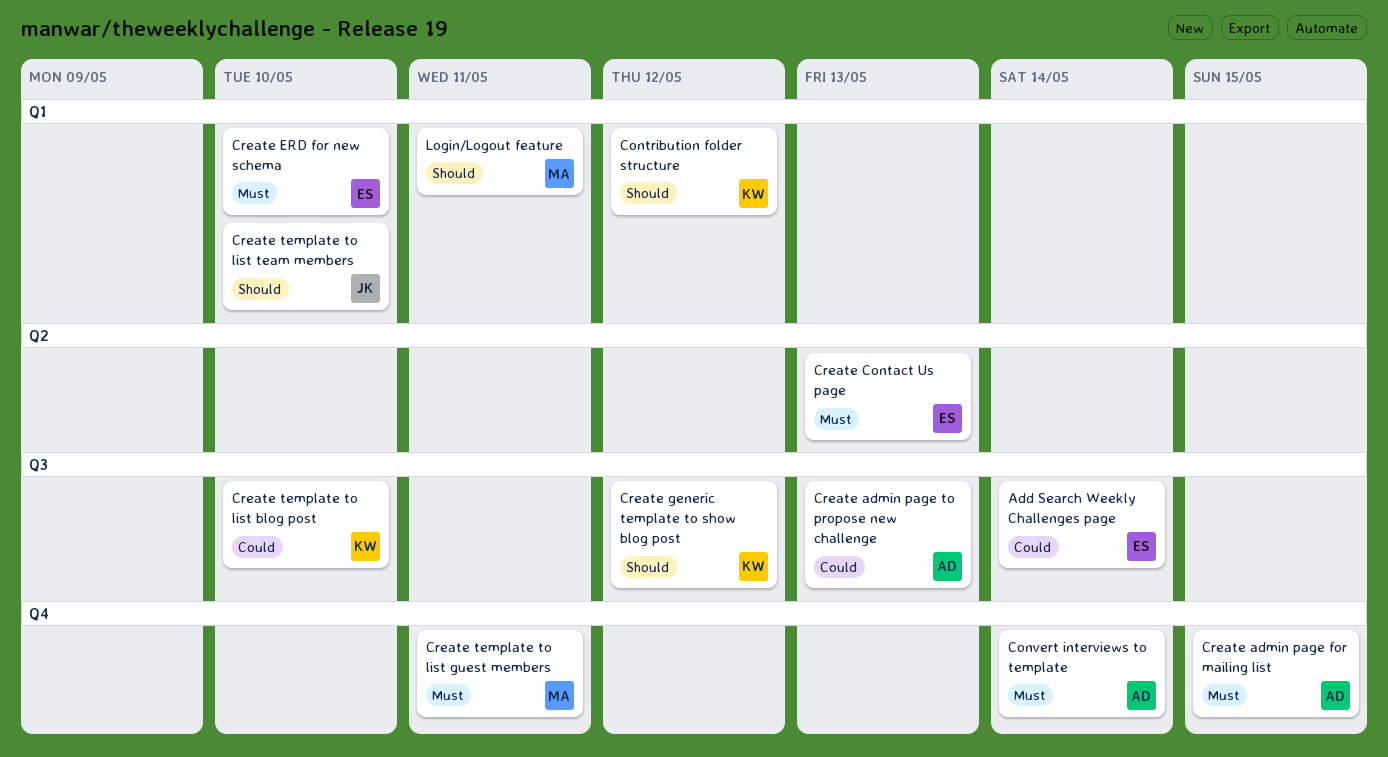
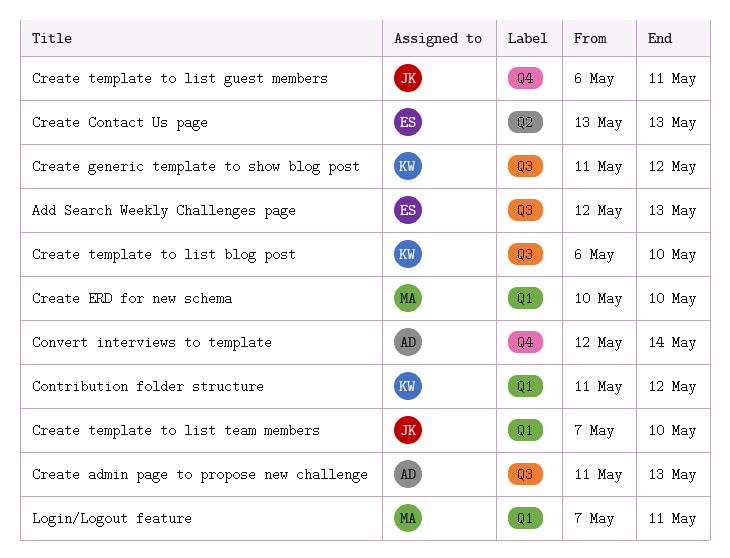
Add Search Weekly Challenges page, due: May 14 -> May 13
Create admin page for mailing list: present -> none
Create ERD for new schema, owner: ES -> MA
Create template to list guest members, owner: MA -> JK

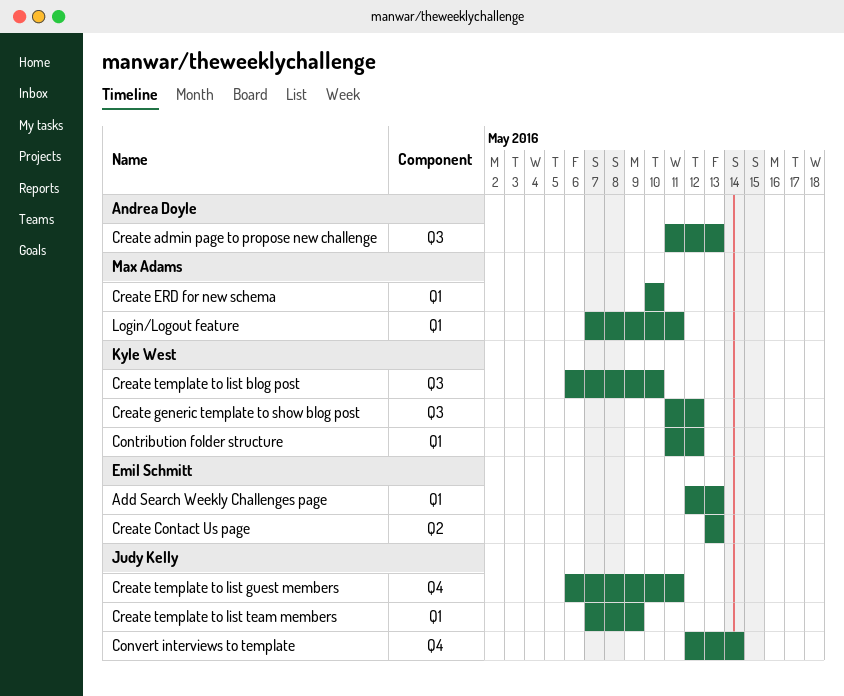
Add Search Weekly Challenges page, label: Q3 -> Q1
Convert interviews to template, owner: Andrea Doyle -> Judy Kelly
Create template to list team members, due: May 10 -> May 9

